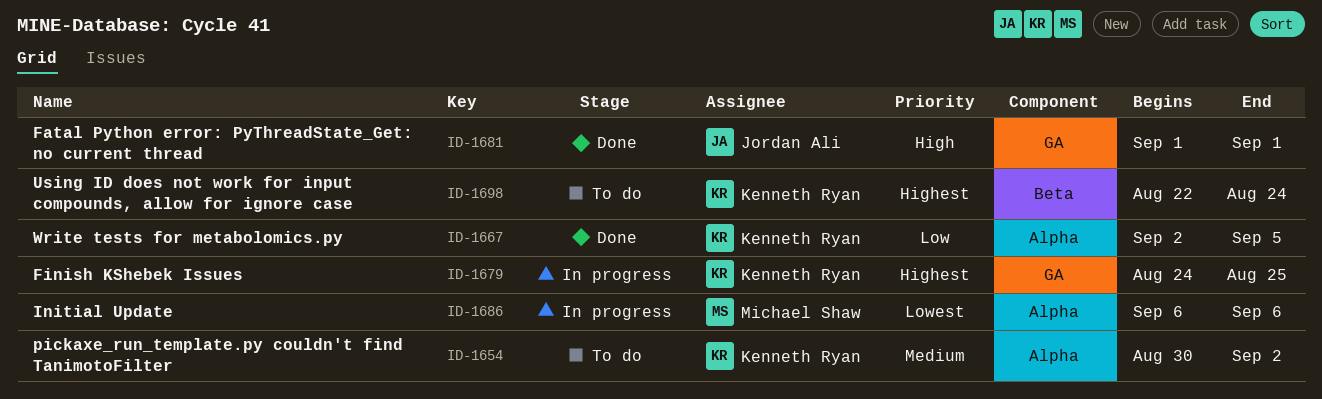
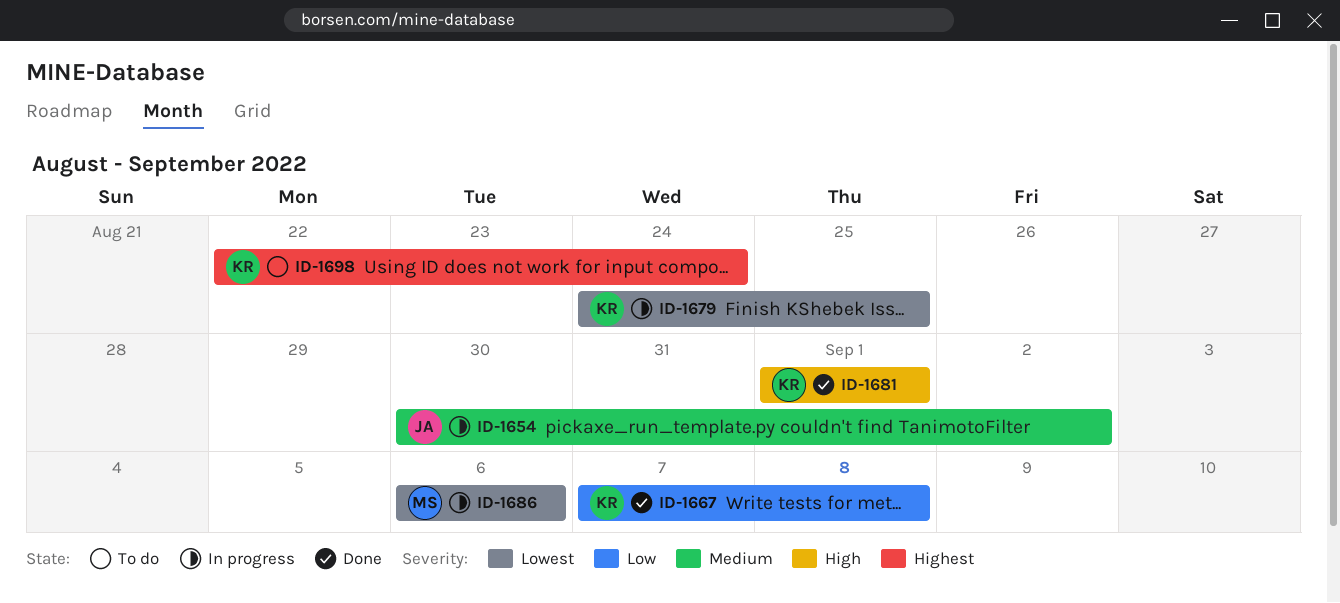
ID-1654, status: To do -> In progress
ID-1654, owner: Kenneth Ryan -> Jordan Ali
ID-1667, start: Sep 2 -> Sep 7
ID-1667, due: Sep 5 -> Sep 8
ID-1679, priority: Highest -> Lowest
ID-1681, owner: Jordan Ali -> Kenneth Ryan

